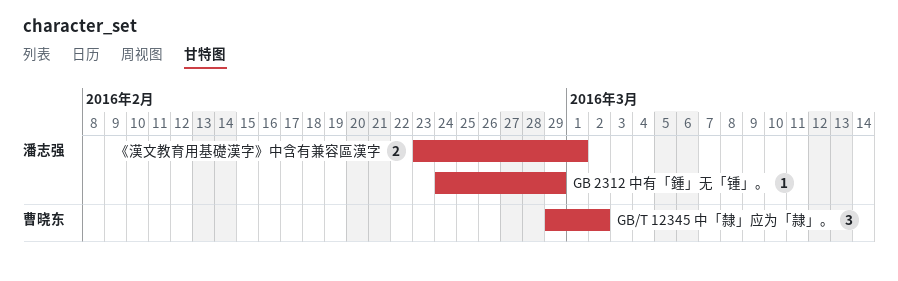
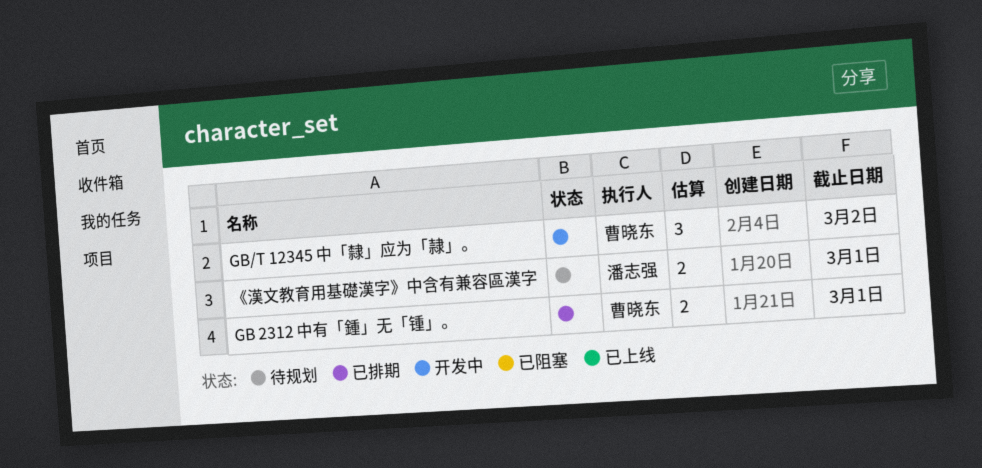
GB 2312 中有「鍾」无「锺」。, owner: 潘志强 -> 曹晓东
GB 2312 中有「鍾」无「锺」。, estimate: 1 -> 2
GB 2312 中有「鍾」无「锺」。, due: Feb 29 -> Mar 1

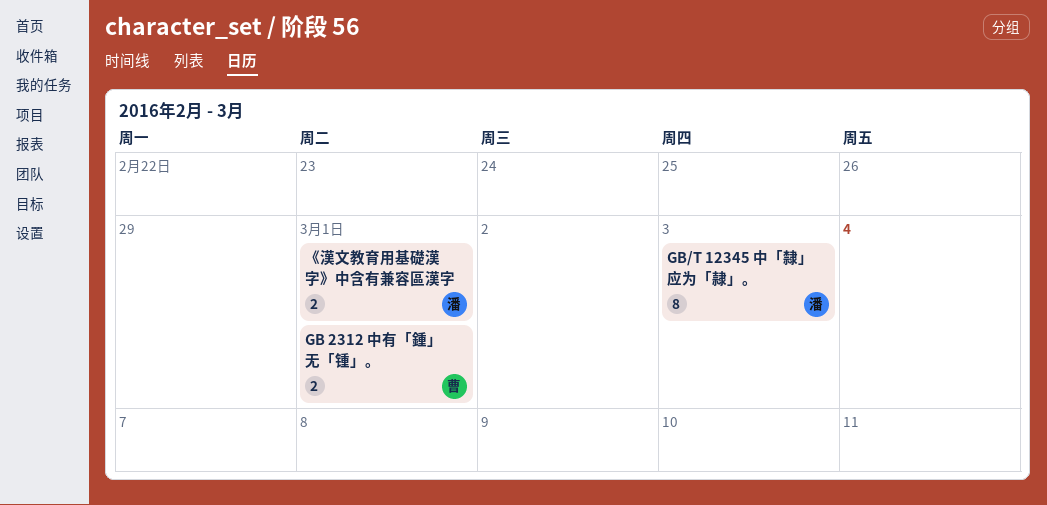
GB/T 12345 中「隸」应为「隷」。, owner: 曹晓东 -> 潘志强
GB/T 12345 中「隸」应为「隷」。, estimate: 3 -> 8
GB/T 12345 中「隸」应为「隷」。, due: Mar 2 -> Mar 3

